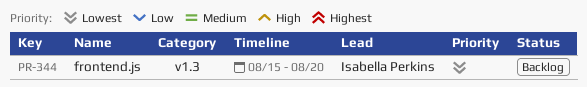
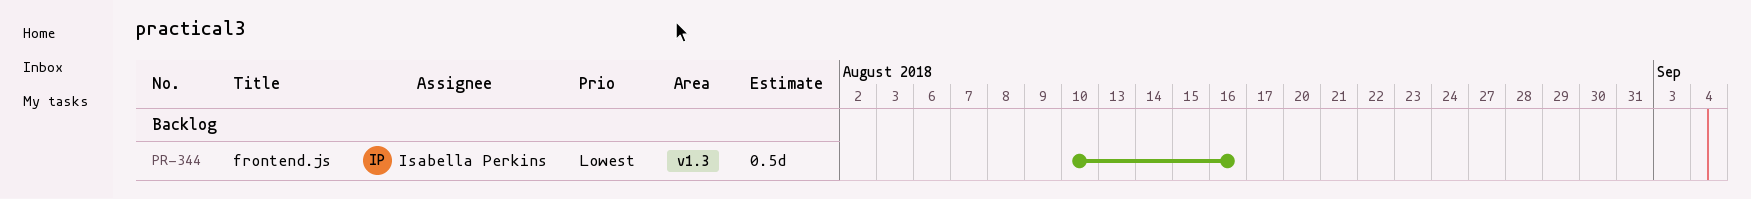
PR-344, start: Aug 15 -> Aug 10
PR-344, due: Aug 20 -> Aug 16

